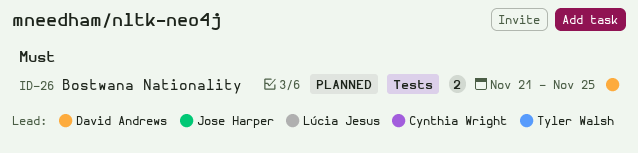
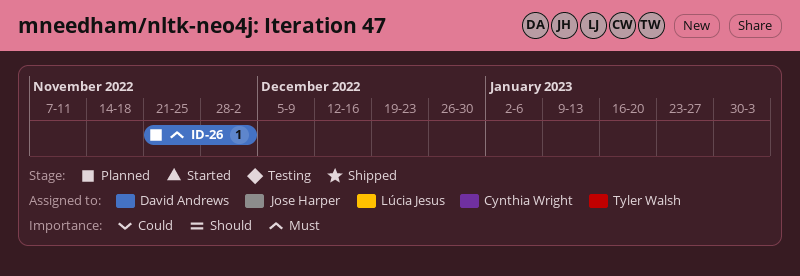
ID-26, estimate: 2 -> 1
ID-26, due: Nov 25 -> Dec 2

